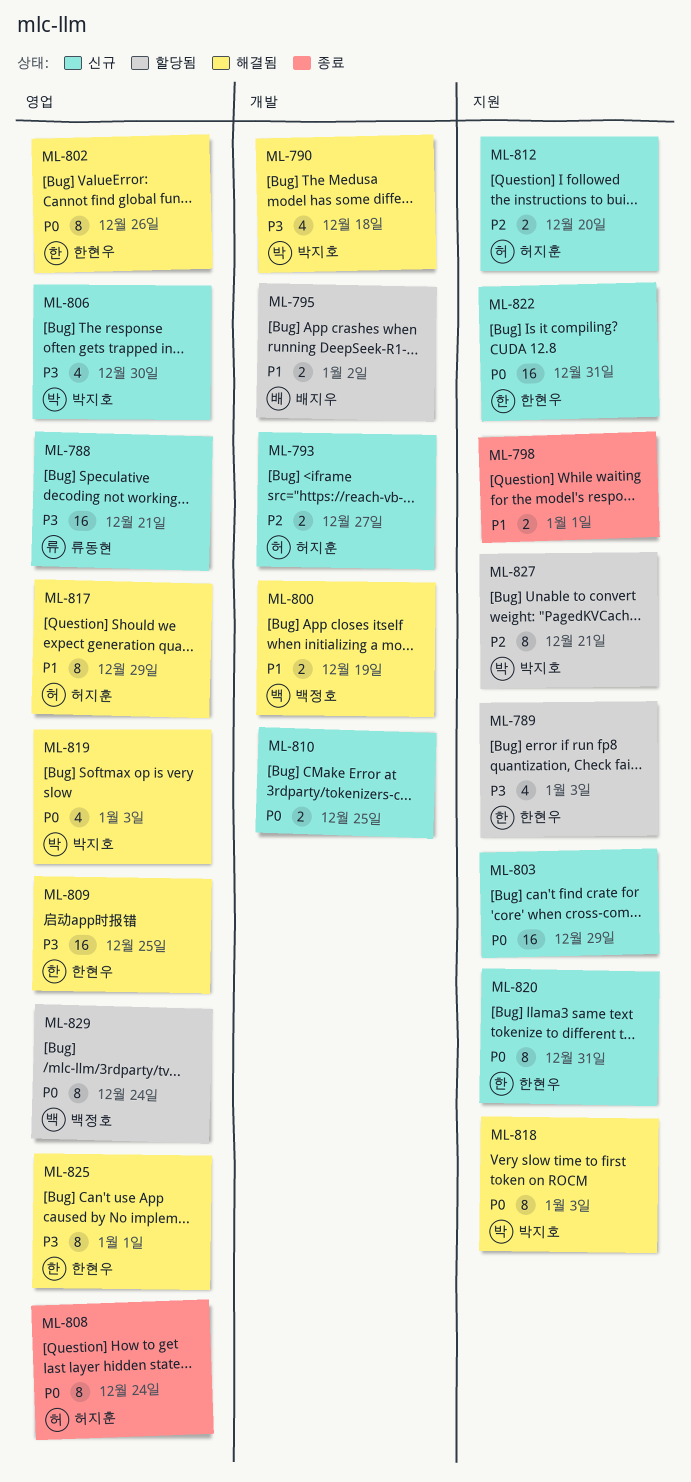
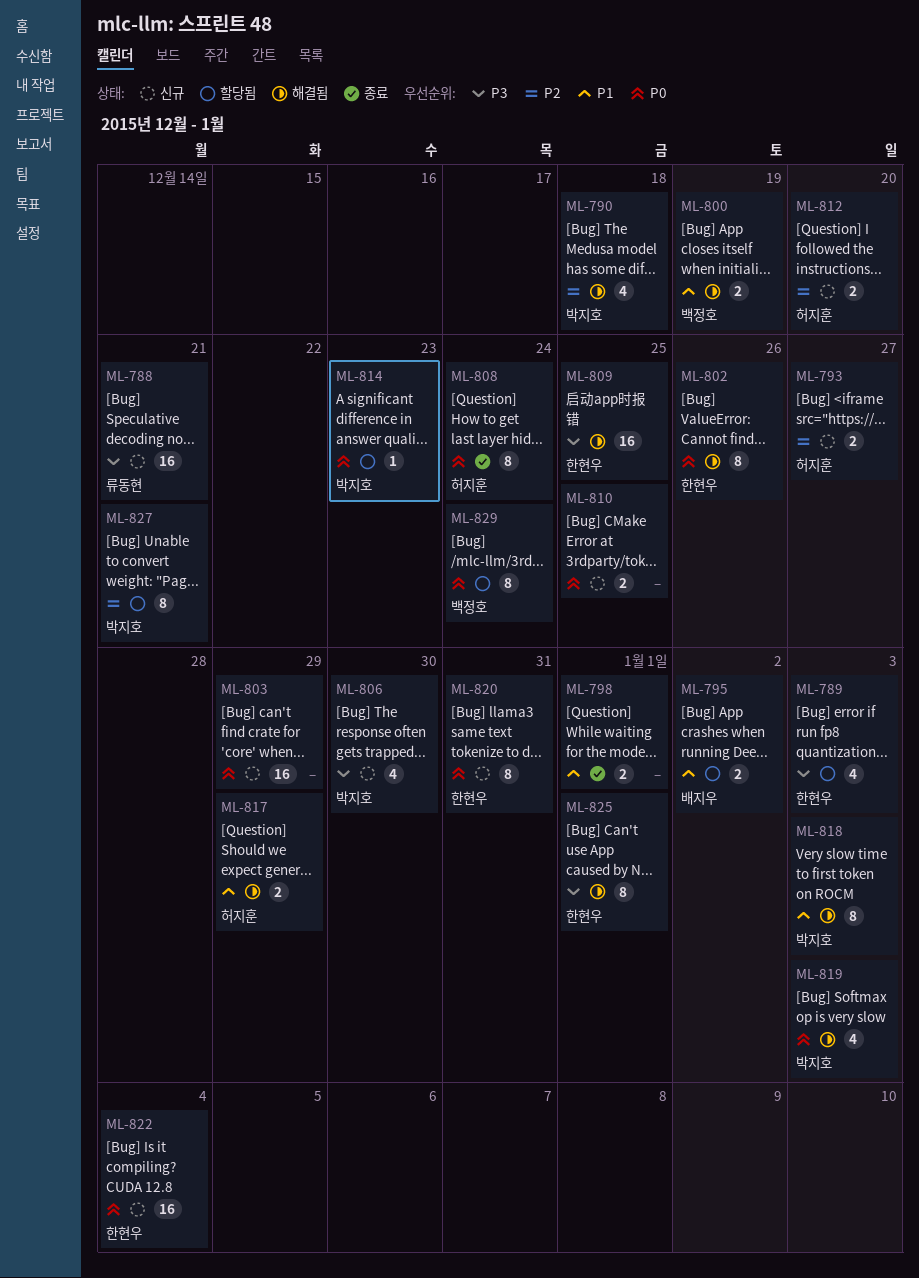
ML-790, priority: P3 -> P2
ML-814: none -> present
ML-817, estimate: 8 -> 2
ML-818, priority: P0 -> P1
ML-822, due: Dec 31 -> Jan 4

